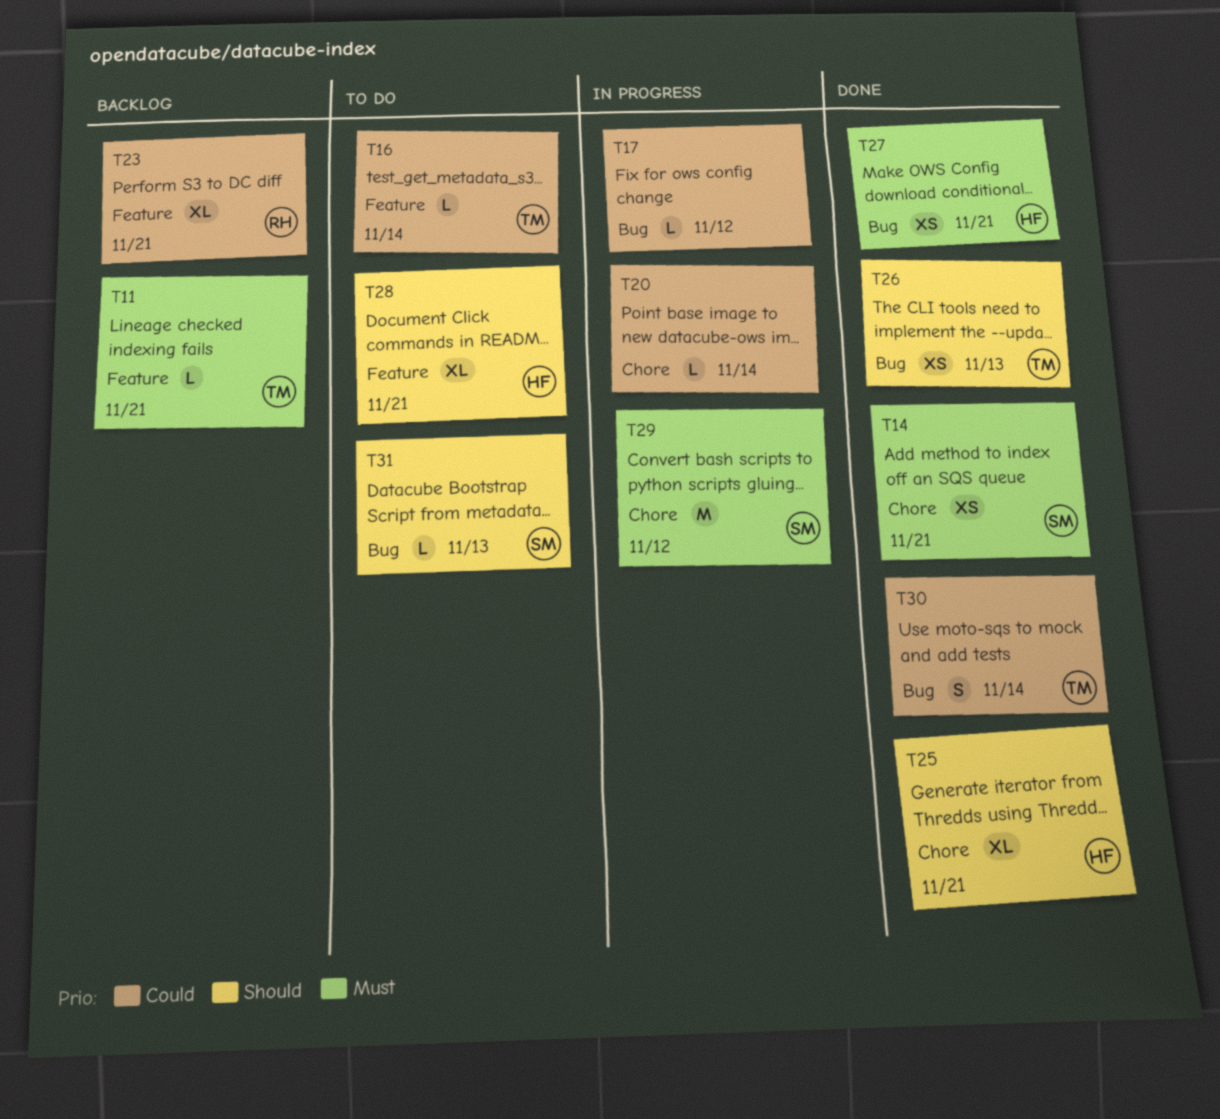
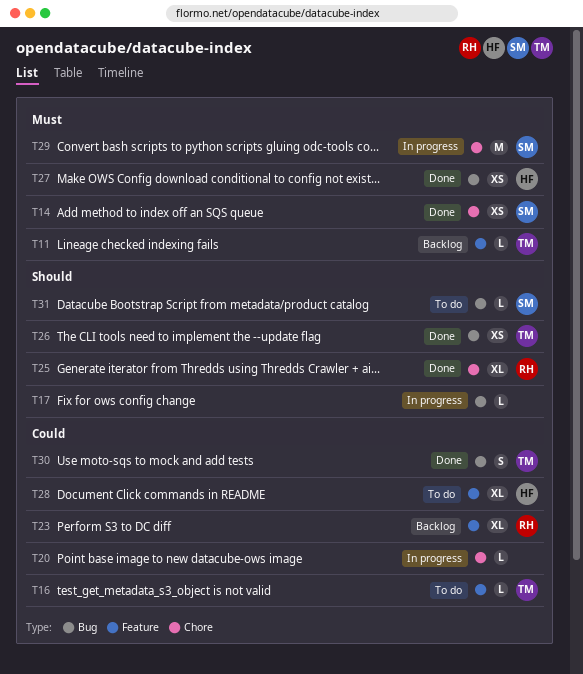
T17, priority: Could -> Should
T25, owner: HF -> RH
T28, priority: Should -> Could

